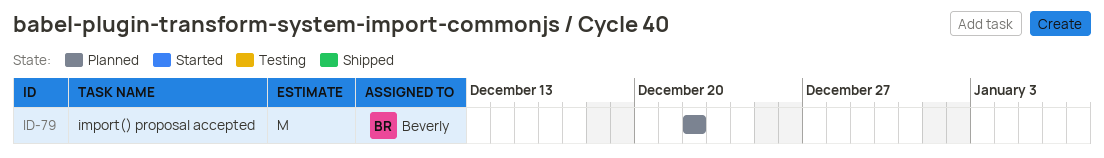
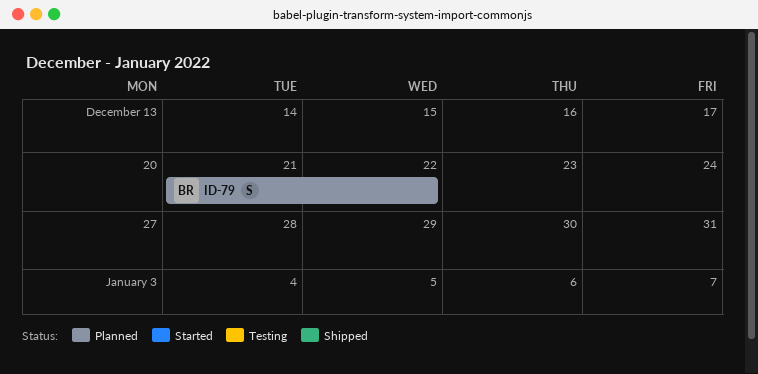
ID-79, estimate: M -> S
ID-79, start: Dec 22 -> Dec 21

